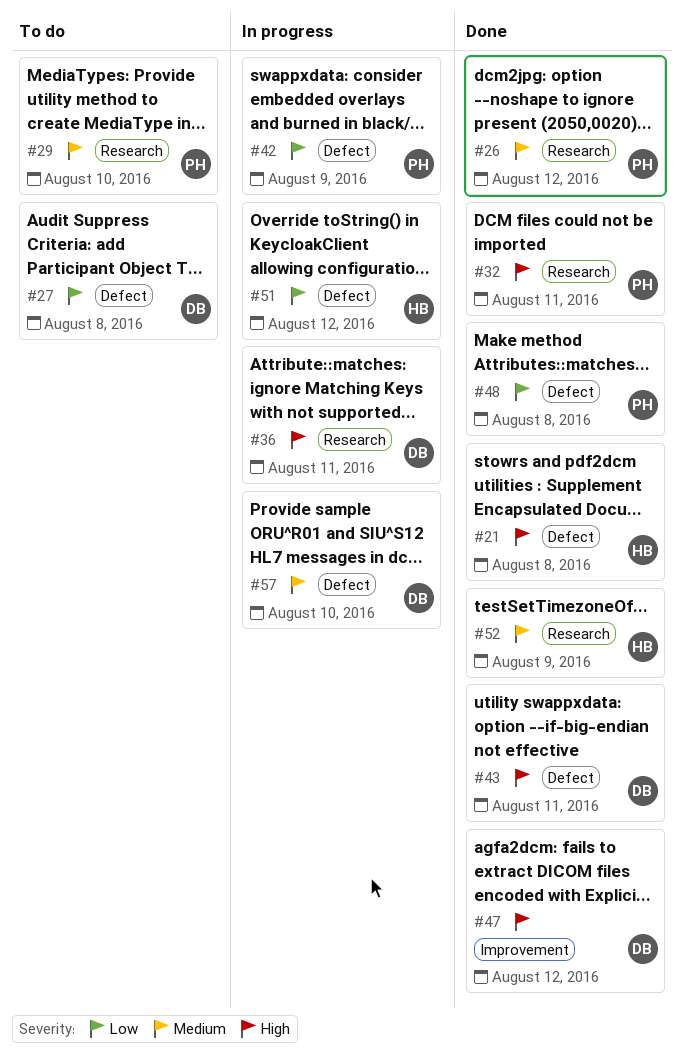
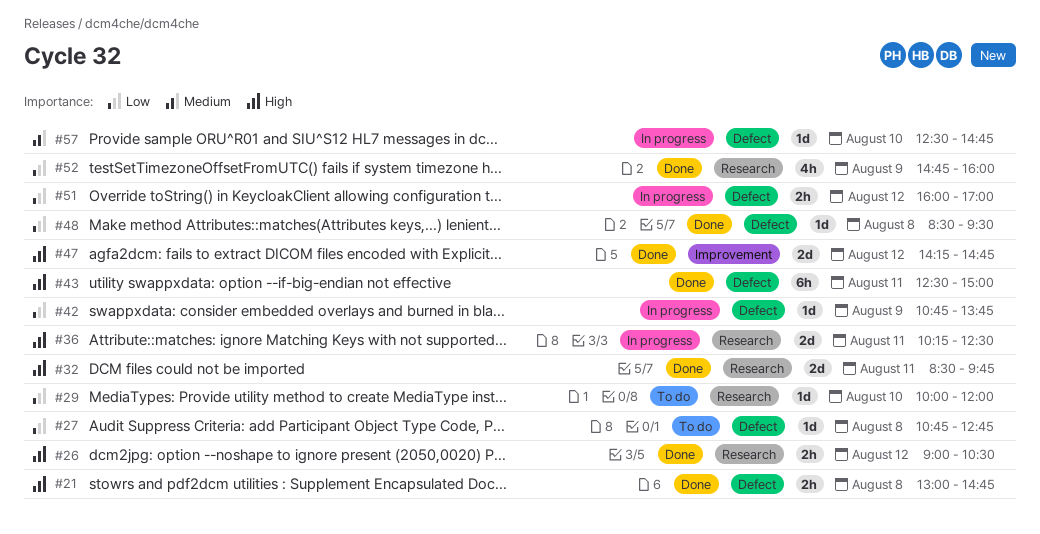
#26, priority: Medium -> High
#29, priority: Medium -> Low
#52, priority: Medium -> Low

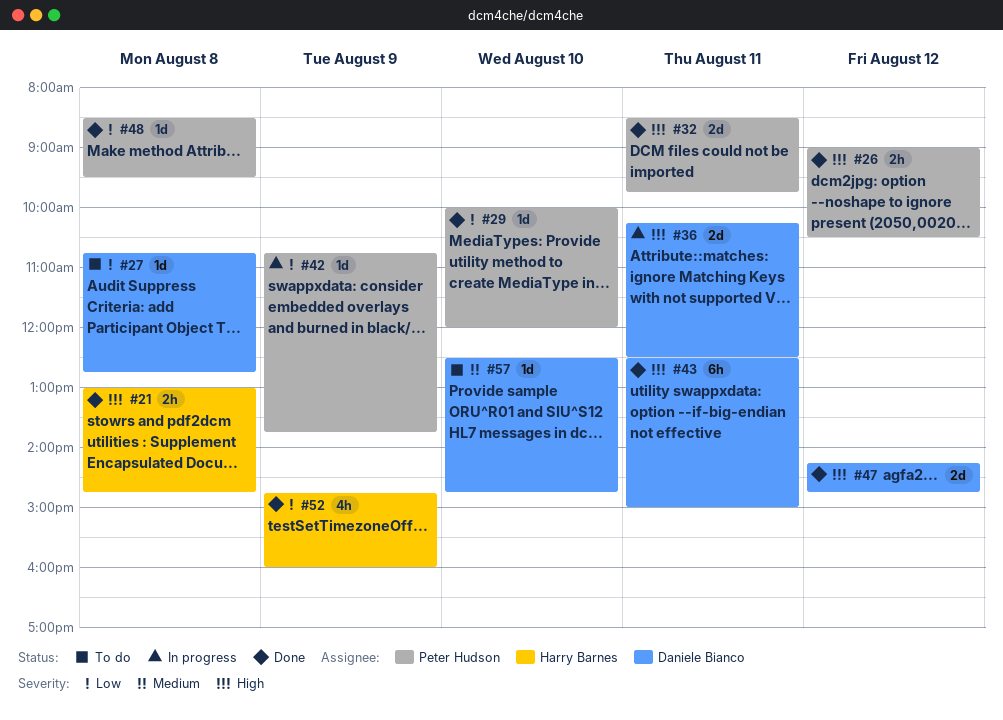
#29, status: To do -> Done
#51: present -> none
#57, status: In progress -> To do

